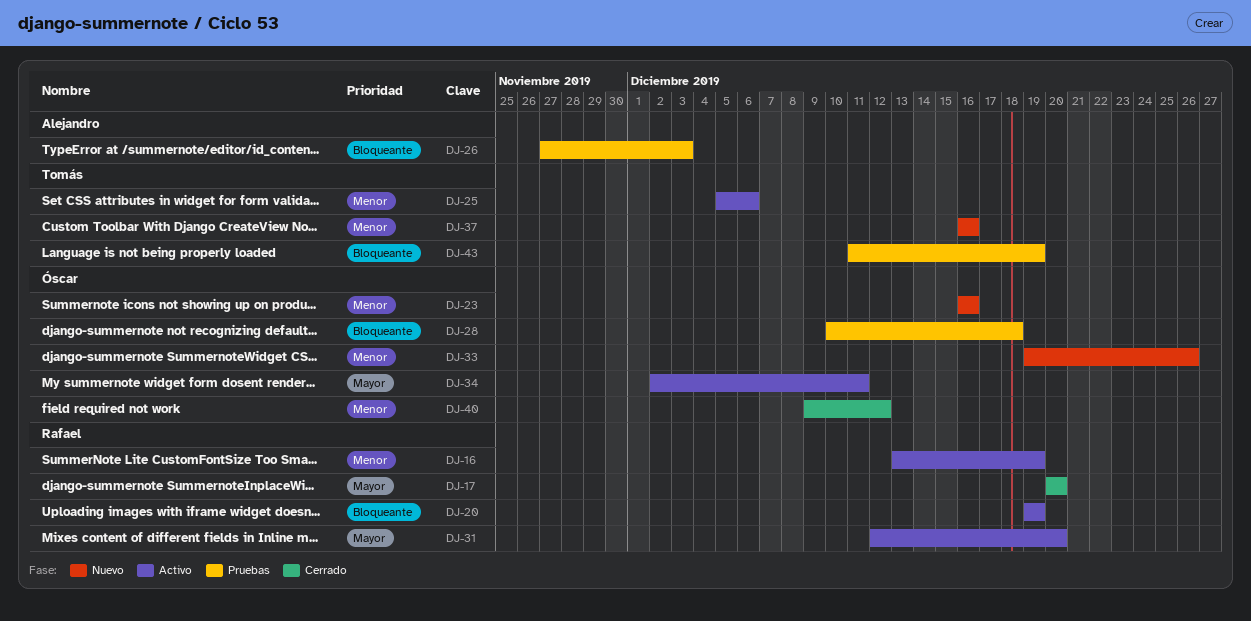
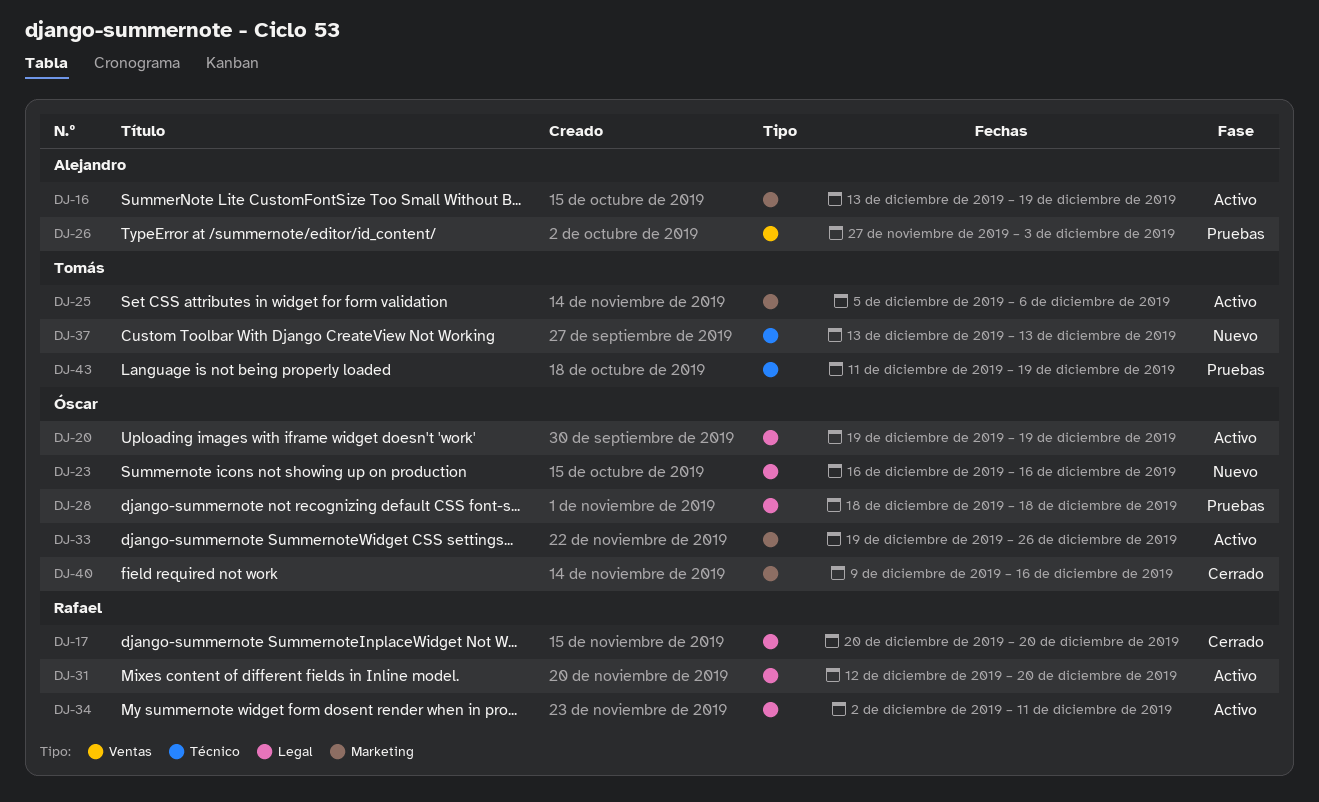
DJ-16, owner: Rafael -> Alejandro
DJ-20, owner: Rafael -> Óscar
DJ-28, start: Dec 10 -> Dec 18
DJ-33, status: Nuevo -> Activo
DJ-34, owner: Óscar -> Rafael
DJ-37, start: Dec 16 -> Dec 13
DJ-37, due: Dec 16 -> Dec 13
DJ-40, due: Dec 12 -> Dec 16

